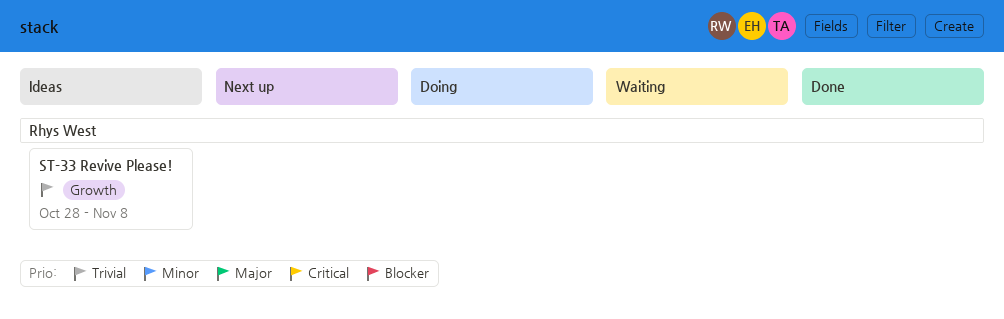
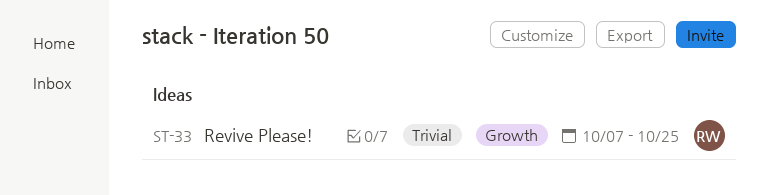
ST-33, start: Oct 28 -> Oct 7
ST-33, due: Nov 8 -> Oct 25

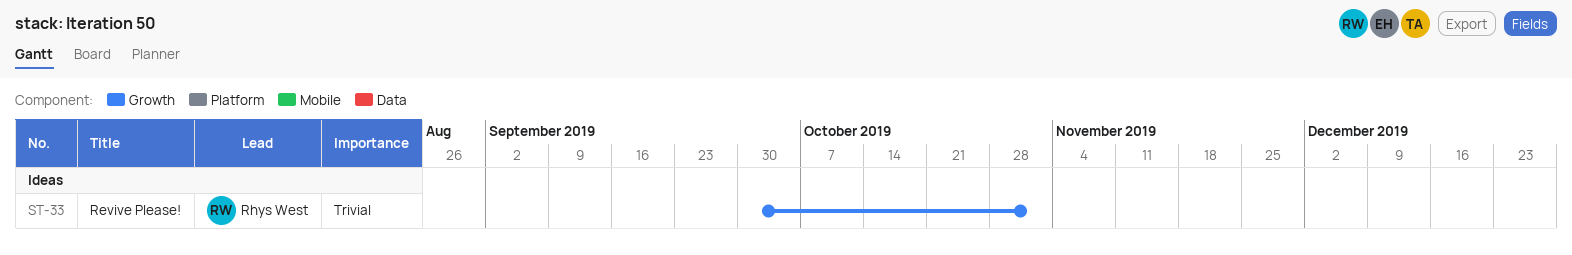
ST-33, start: Oct 7 -> Sep 30
ST-33, due: Oct 25 -> Nov 1

